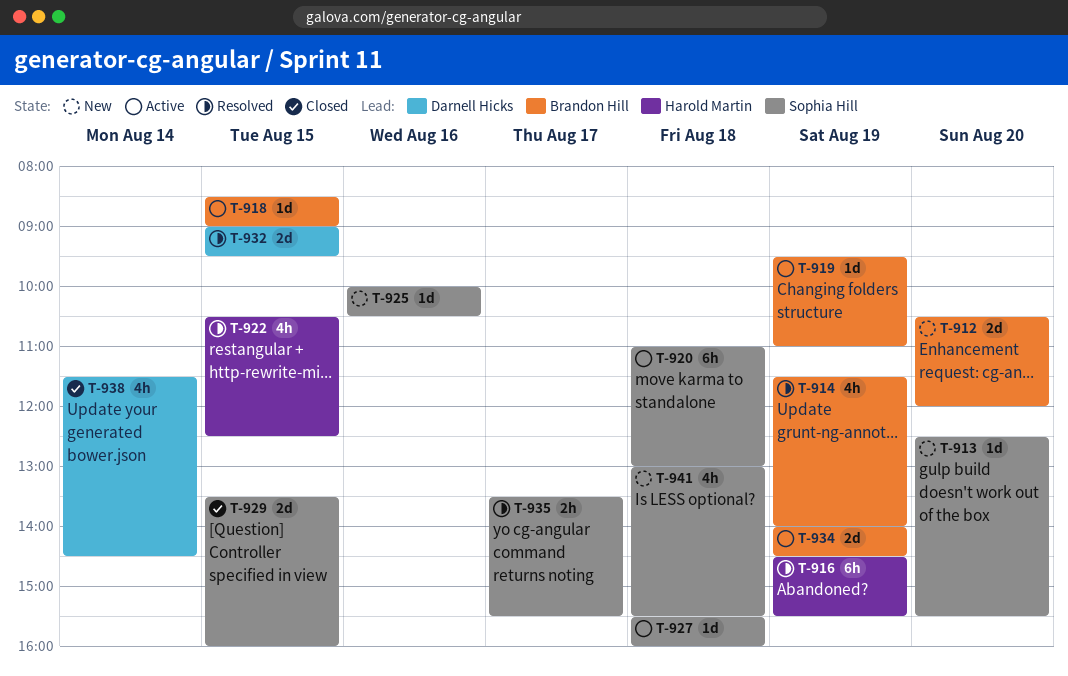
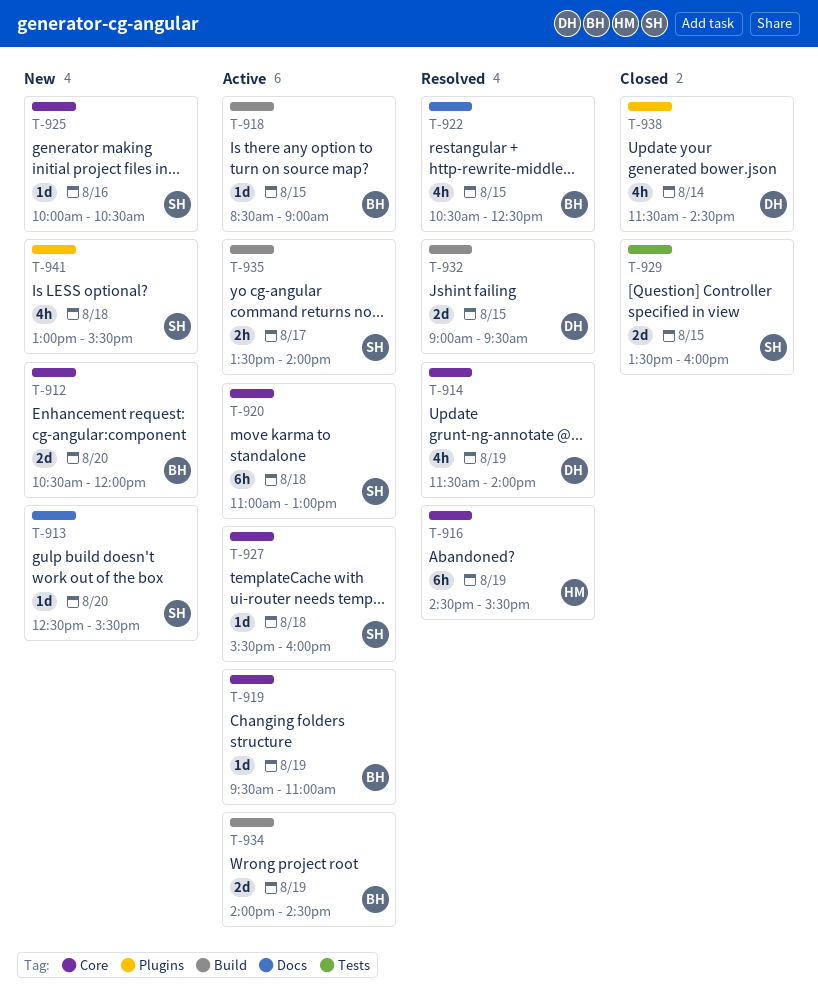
T-914, owner: Brandon Hill -> Darnell Hicks
T-922, owner: Harold Martin -> Brandon Hill
T-935, status: Resolved -> Active
T-935, ends: 15:30 -> 14:00

